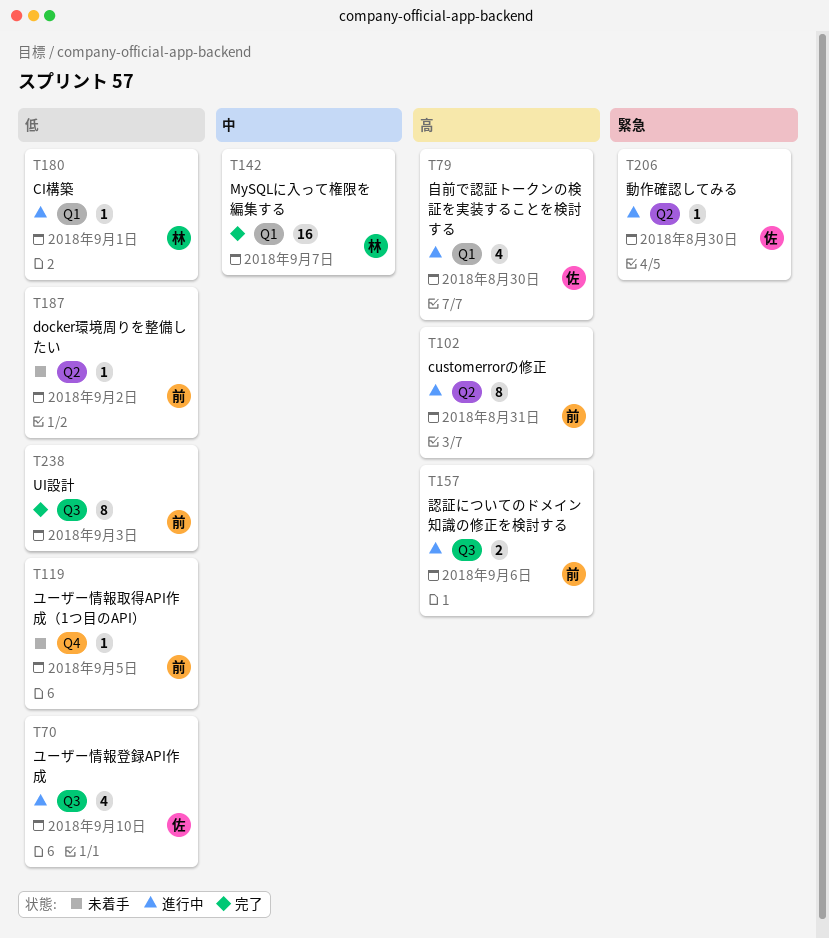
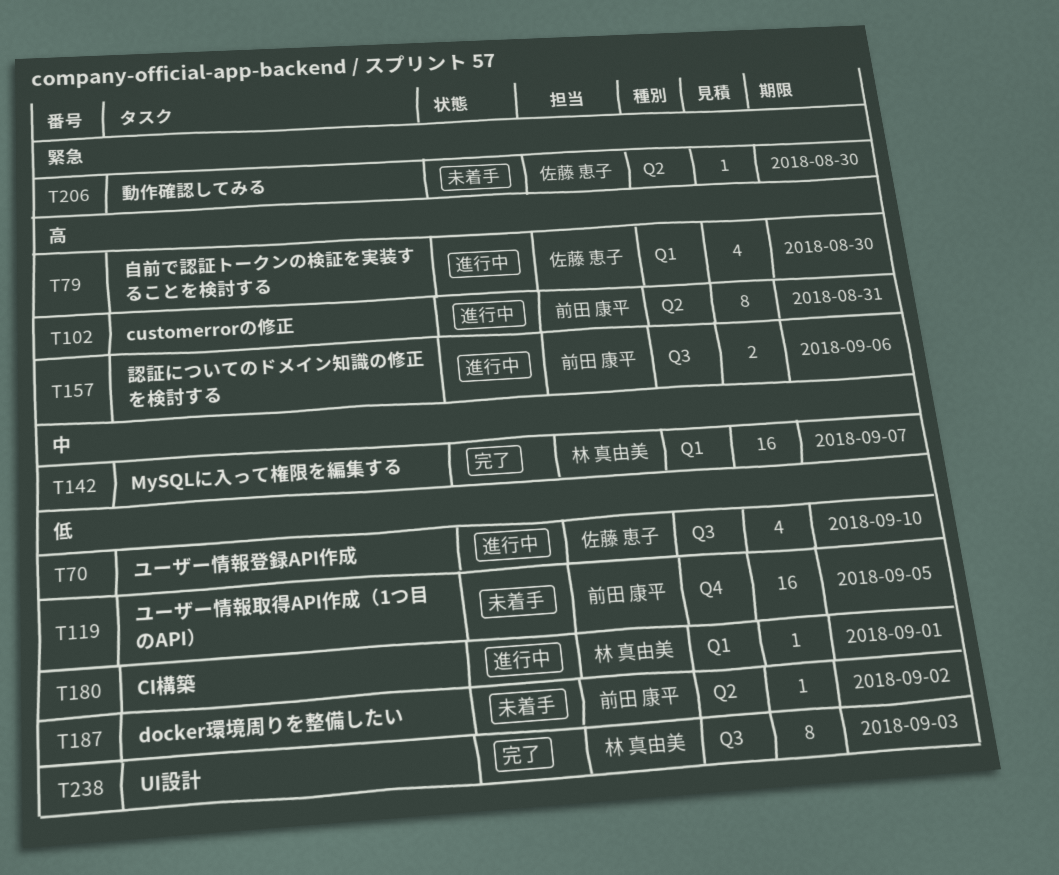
T119, estimate: 1 -> 16
T206, status: 進行中 -> 未着手
T238, owner: 前田 康平 -> 林 真由美

